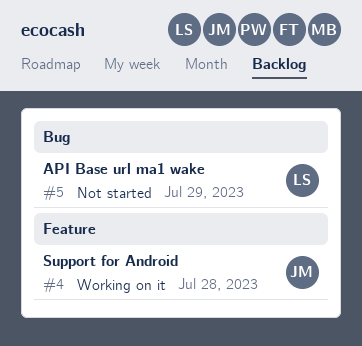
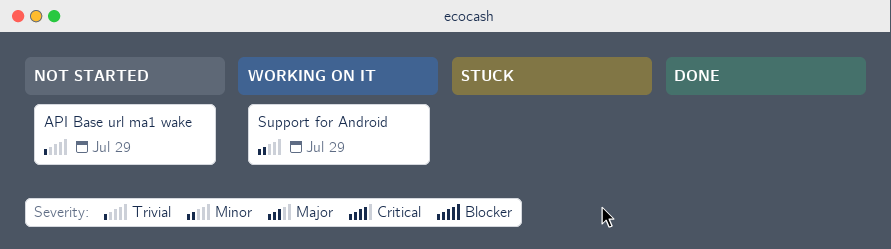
Support for Android, due: Jul 28 -> Jul 29

